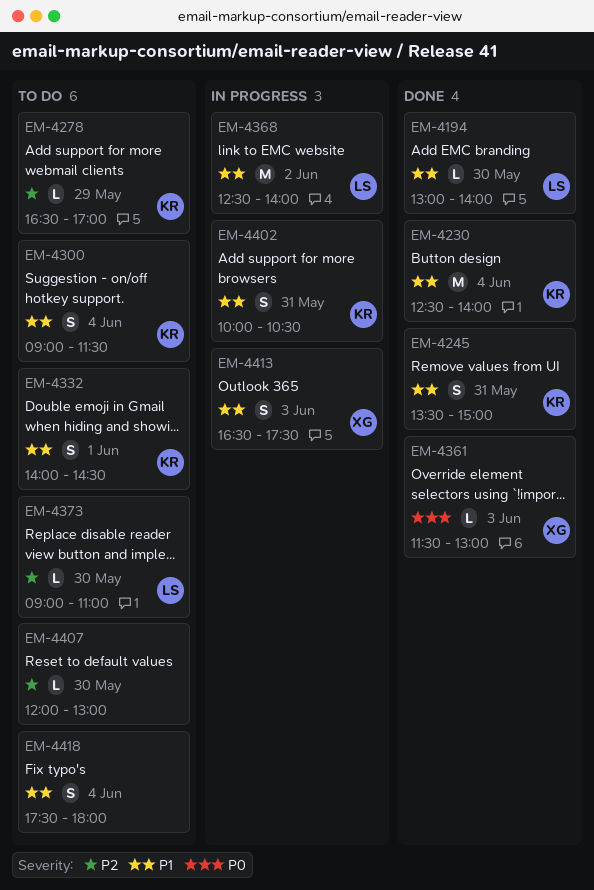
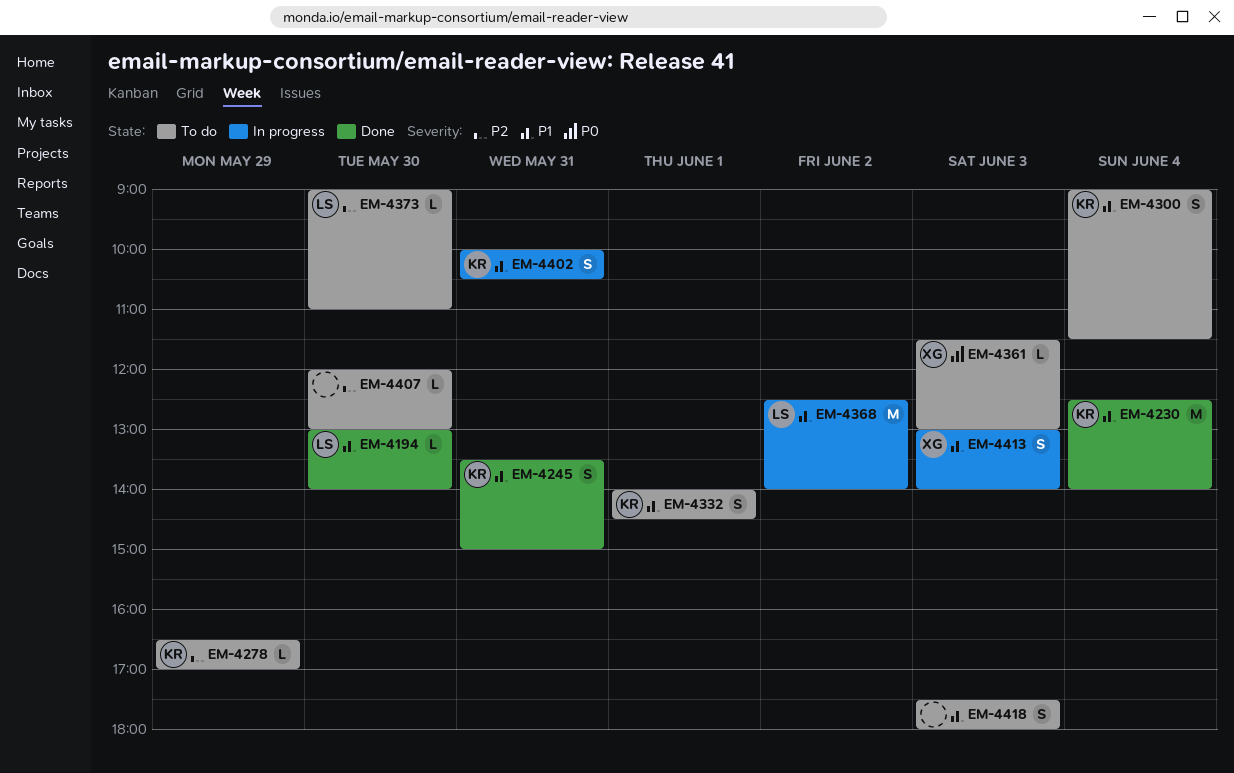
EM-4361, status: Done -> To do
EM-4413, begins: 16:30 -> 13:00
EM-4413, ends: 17:30 -> 14:00
EM-4418, day: Jun 4 -> Jun 3

